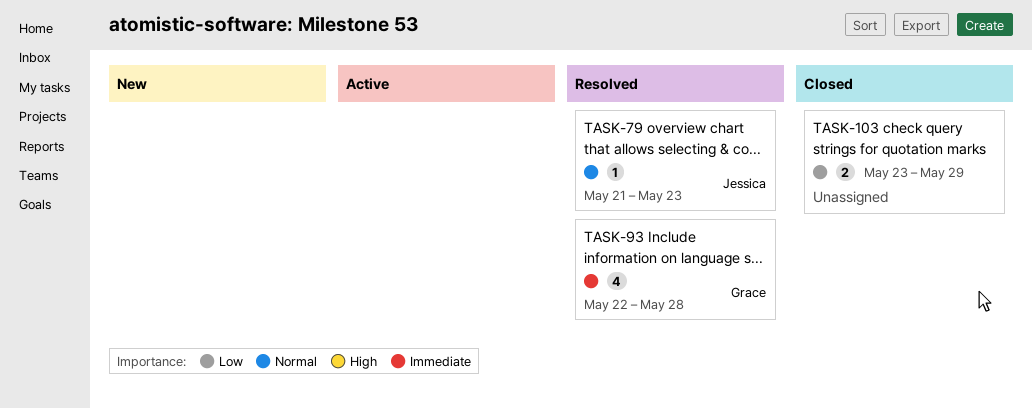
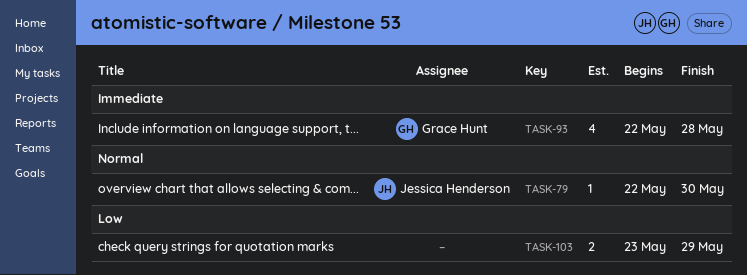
TASK-79, start: May 21 -> May 22
TASK-79, due: May 23 -> May 30

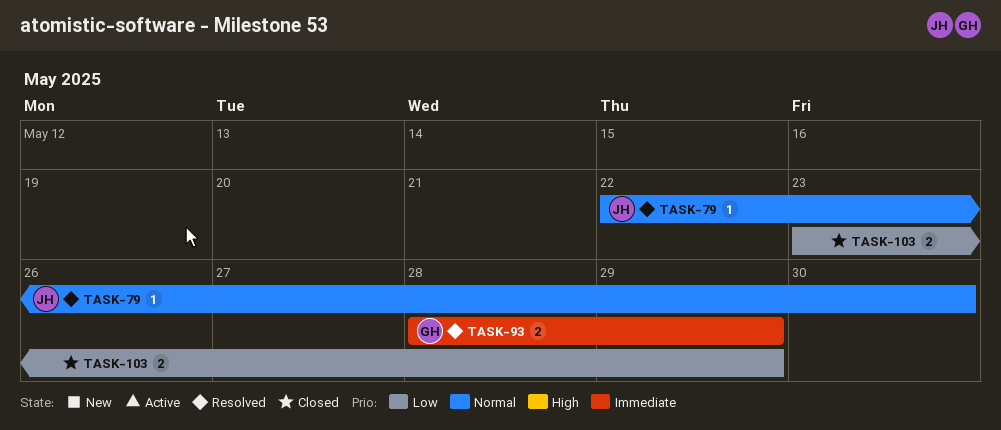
TASK-93, estimate: 4 -> 2
TASK-93, start: May 22 -> May 28
TASK-93, due: May 28 -> May 29

